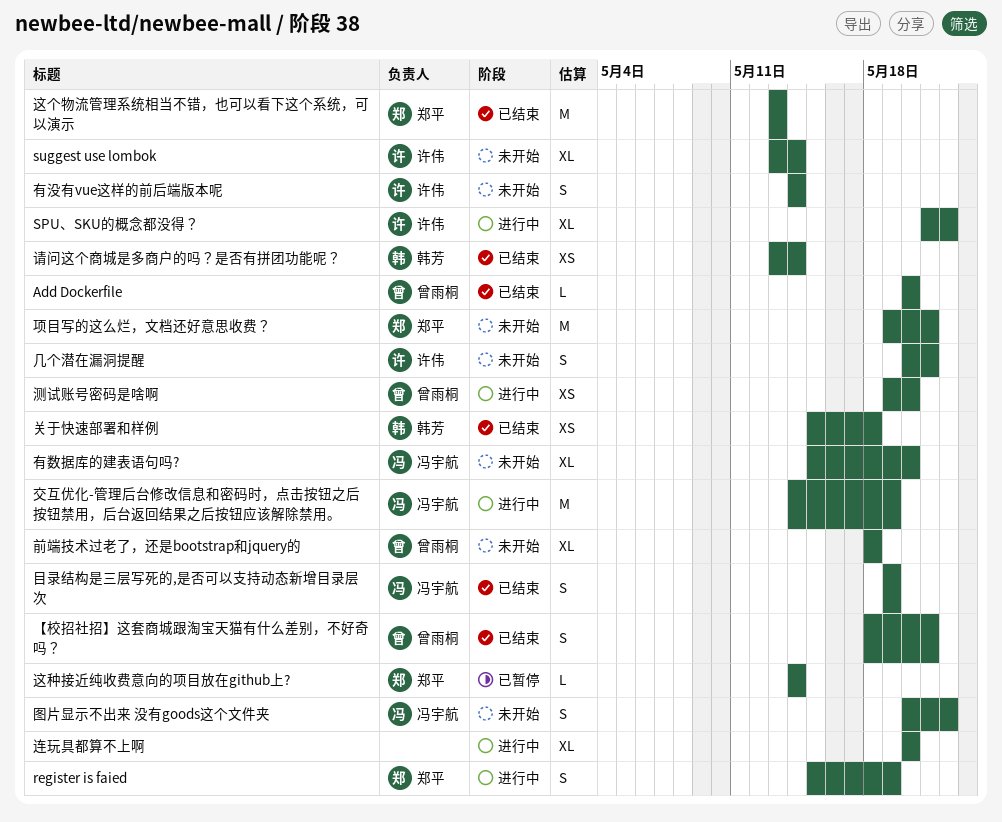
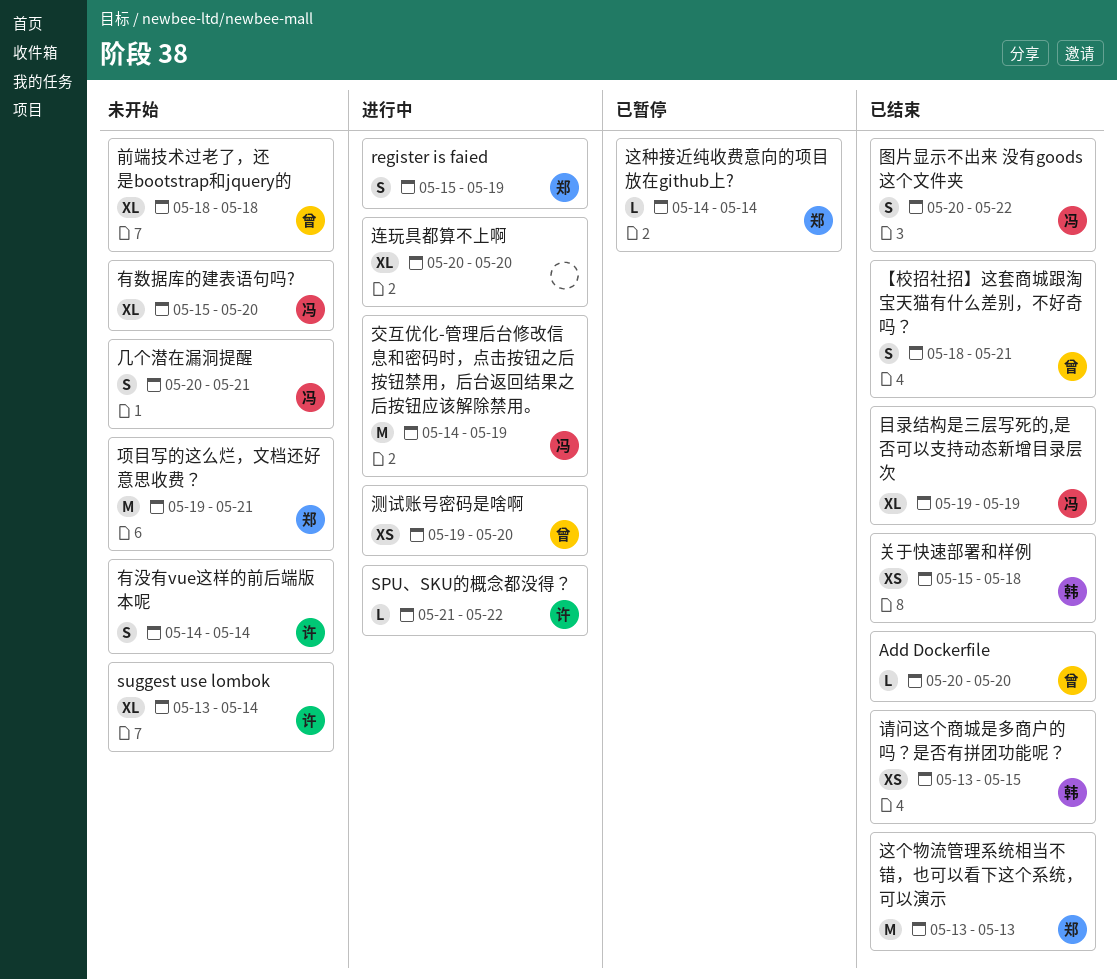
SPU、SKU的概念都没得？, estimate: XL -> L
几个潜在漏洞提醒, owner: 许伟 -> 冯宇航
图片显示不出来 没有goods这个文件夹, status: 未开始 -> 已结束
目录结构是三层写死的,是否可以支持动态新增目录层次, estimate: S -> XL
请问这个商城是多商户的吗？是否有拼团功能呢？, due: May 14 -> May 15

